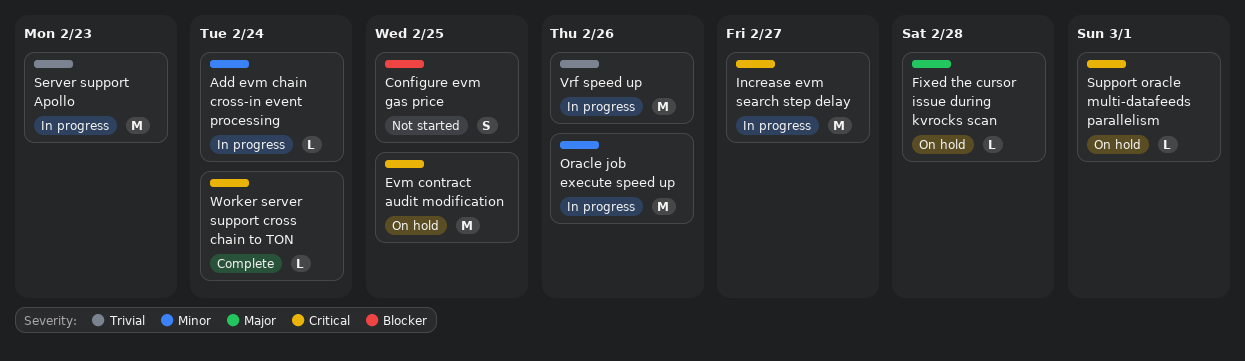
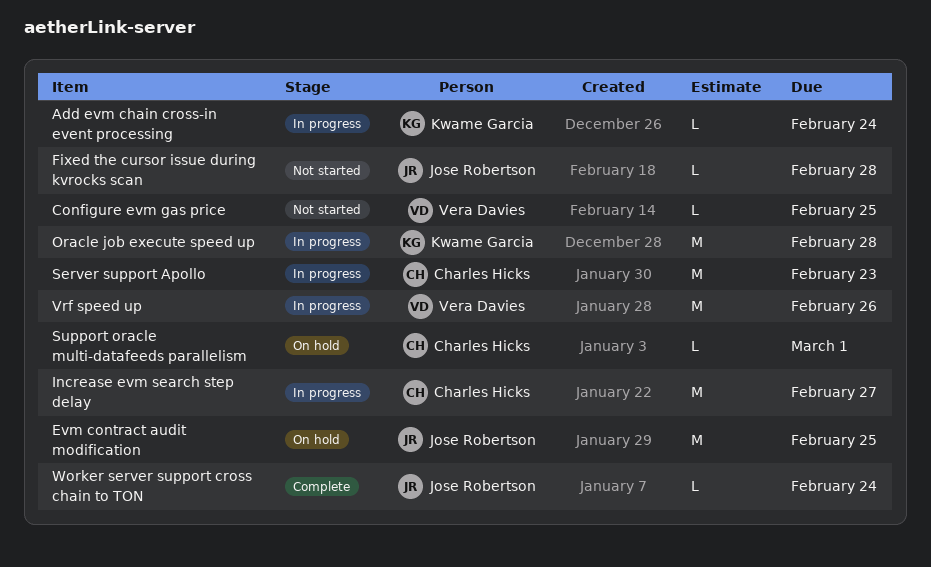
Configure evm gas price, estimate: S -> L
Fixed the cursor issue during kvrocks scan, status: On hold -> Not started
Oracle job execute speed up, due: Feb 26 -> Feb 28

